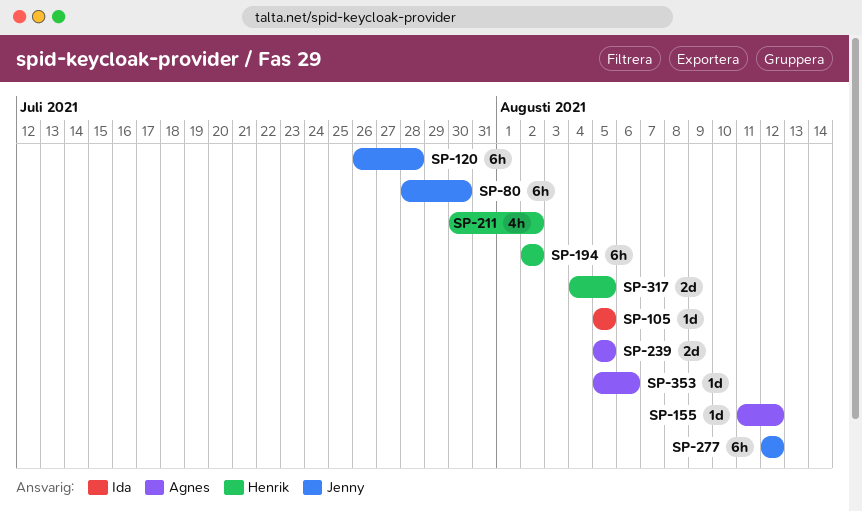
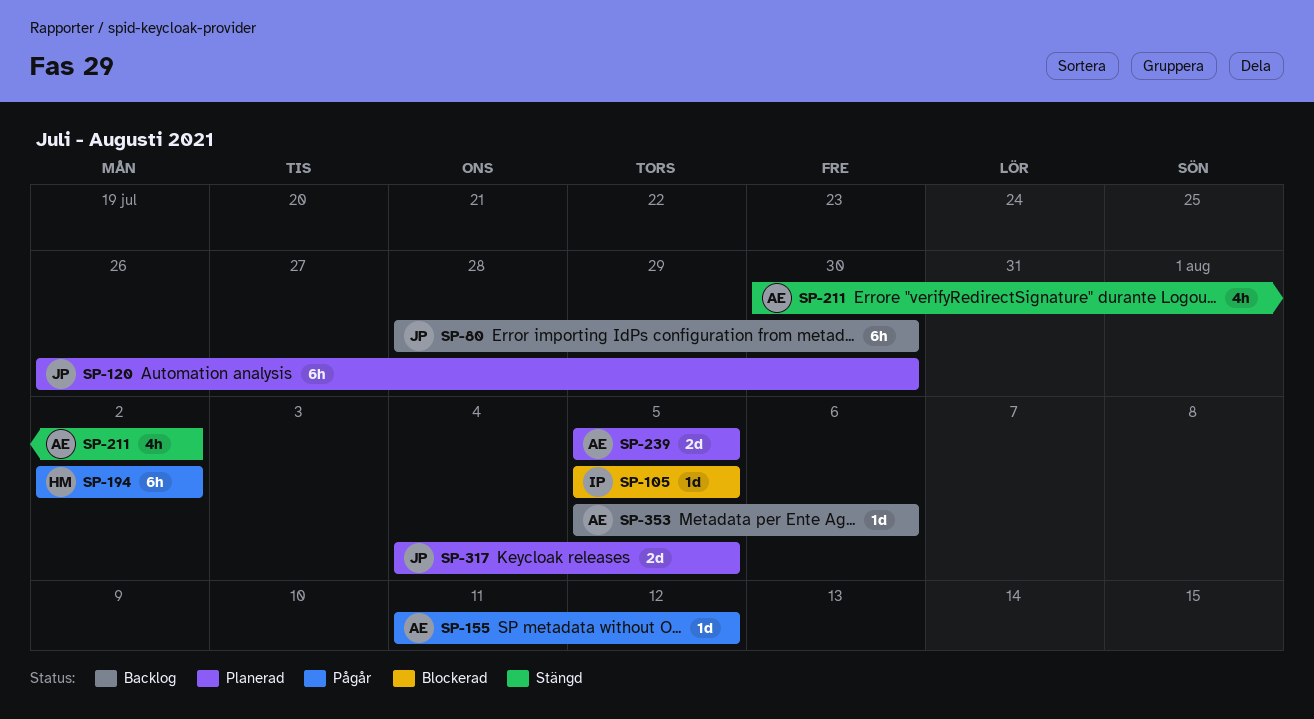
SP-120, due: Jul 28 -> Jul 30
SP-211, owner: Henrik -> Agnes
SP-277: present -> none
SP-317, owner: Henrik -> Jenny

